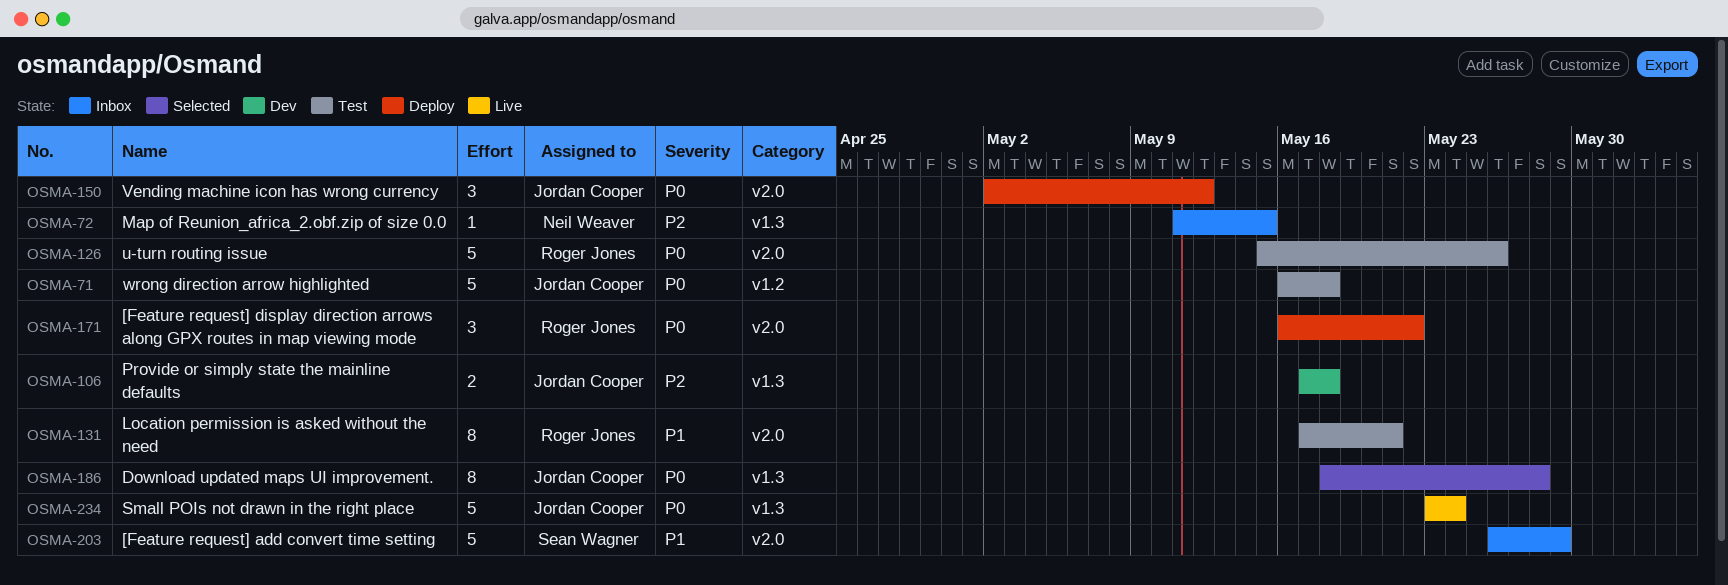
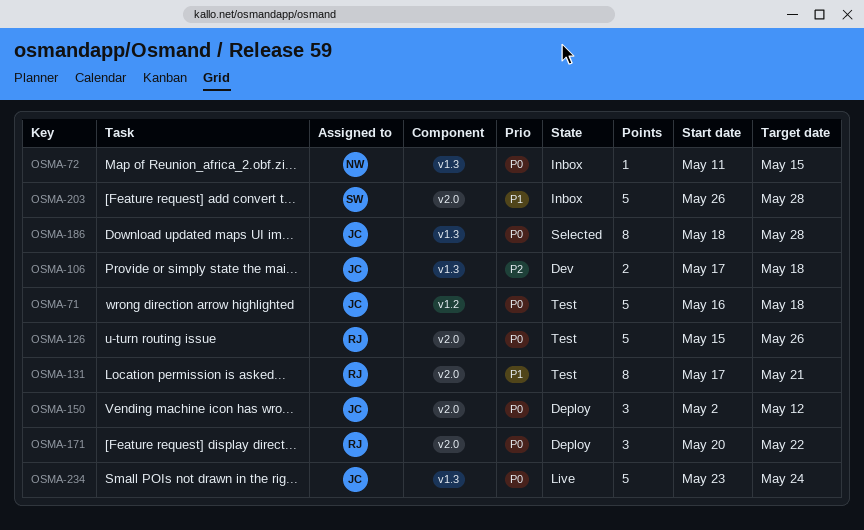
OSMA-72, priority: P2 -> P0
OSMA-171, start: May 16 -> May 20
OSMA-203, due: May 29 -> May 28

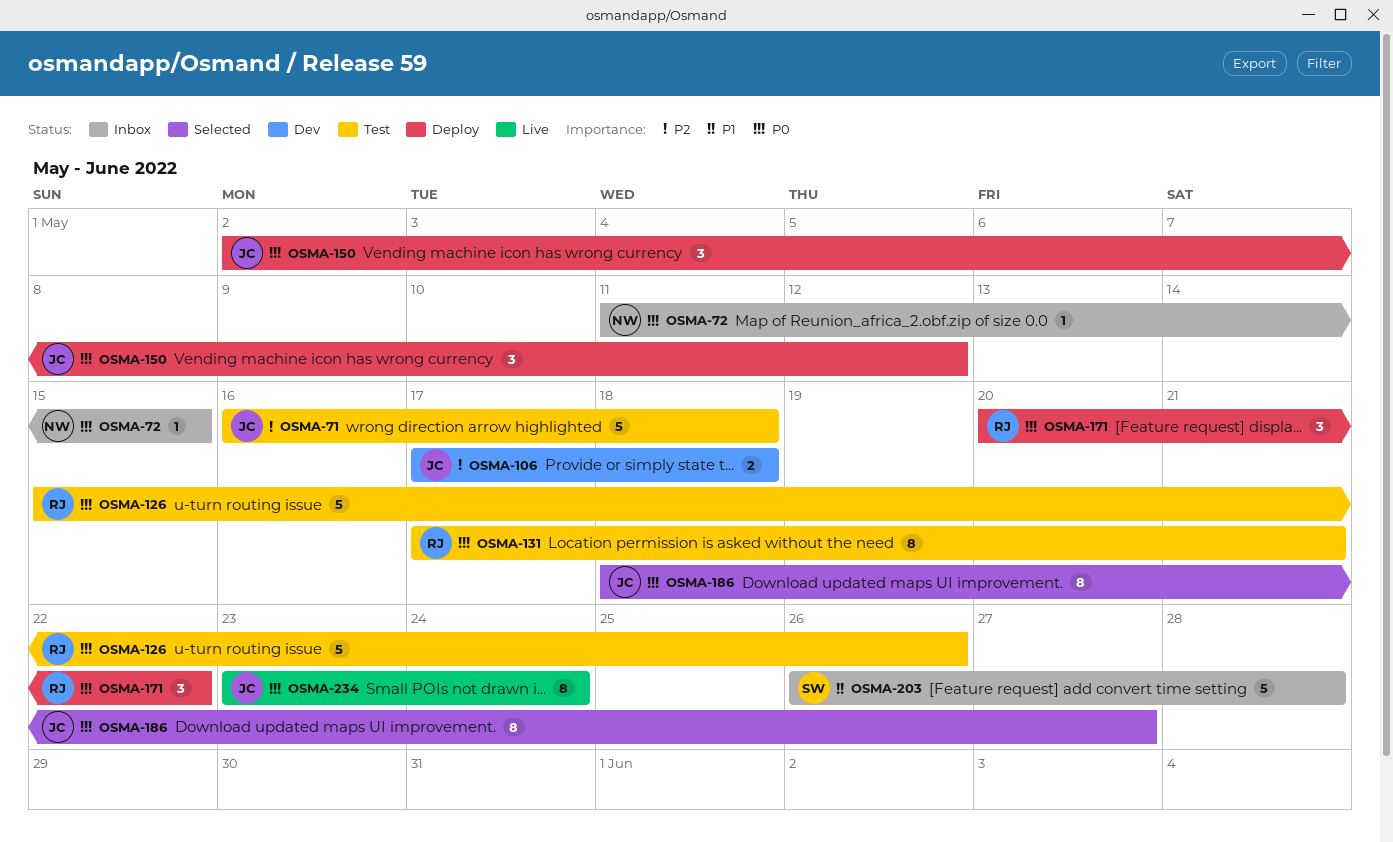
OSMA-71, priority: P0 -> P2
OSMA-131, priority: P1 -> P0
OSMA-186, due: May 28 -> May 27
OSMA-234, estimate: 5 -> 8

